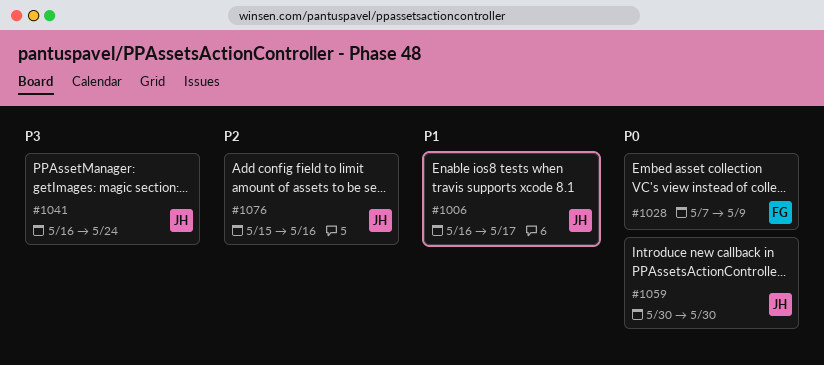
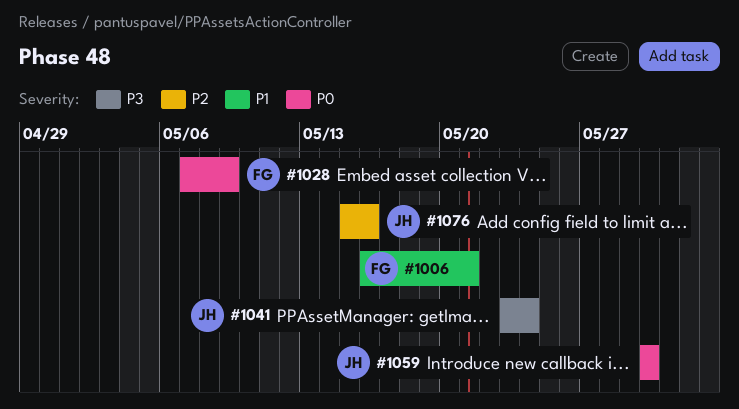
#1006, owner: JH -> FG
#1006, due: May 17 -> May 21
#1041, start: May 16 -> May 23

